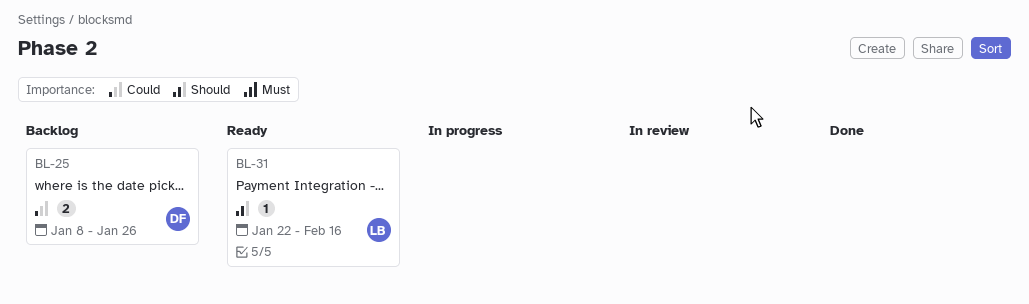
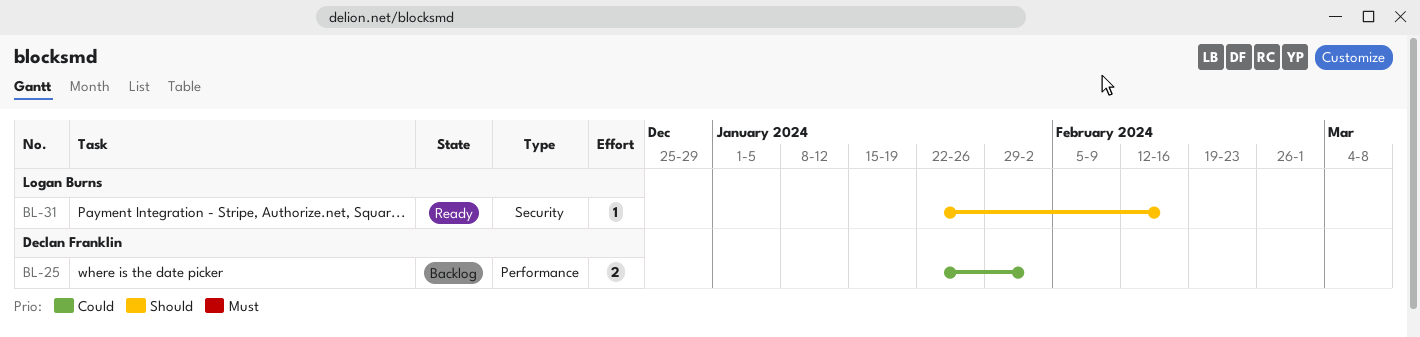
BL-25, start: Jan 8 -> Jan 22
BL-25, due: Jan 26 -> Feb 2

